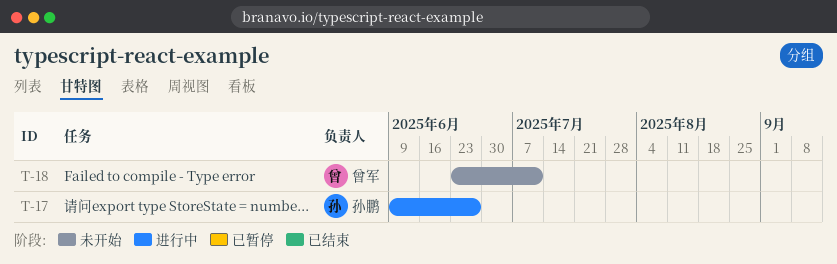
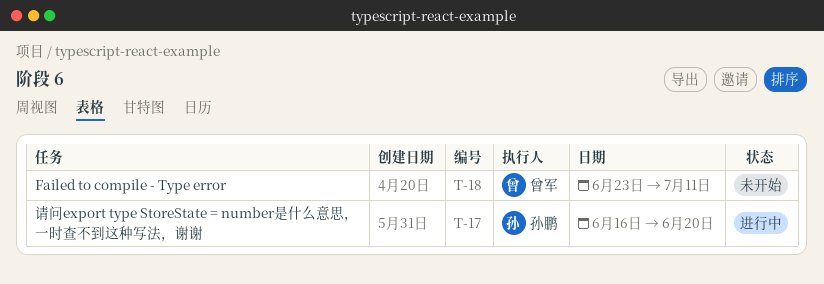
T-17, start: Jun 9 -> Jun 16
T-17, due: Jun 27 -> Jun 20

